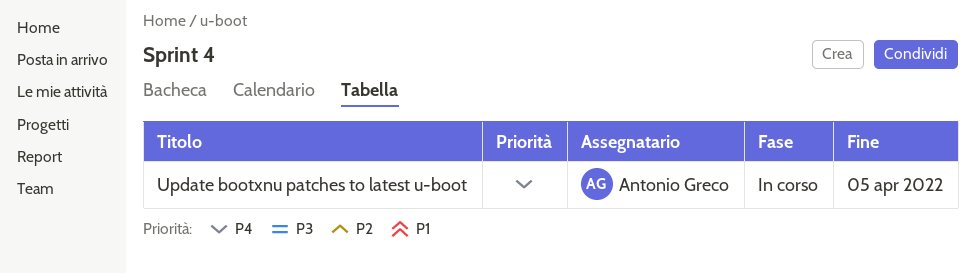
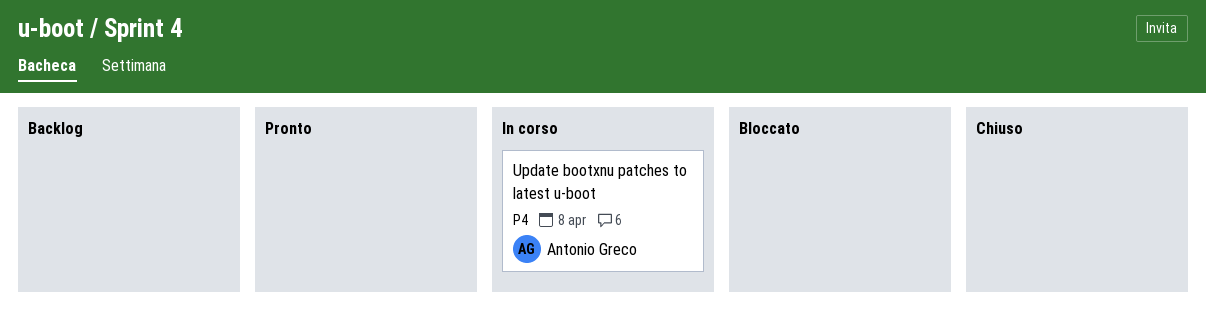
Update bootxnu patches to latest u-boot, due: Apr 5 -> Apr 8

